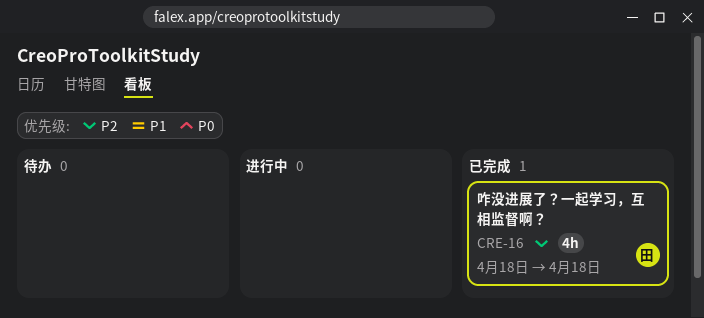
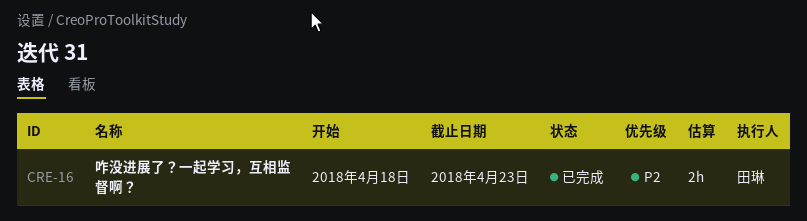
CRE-16, estimate: 4h -> 2h
CRE-16, due: Apr 18 -> Apr 23

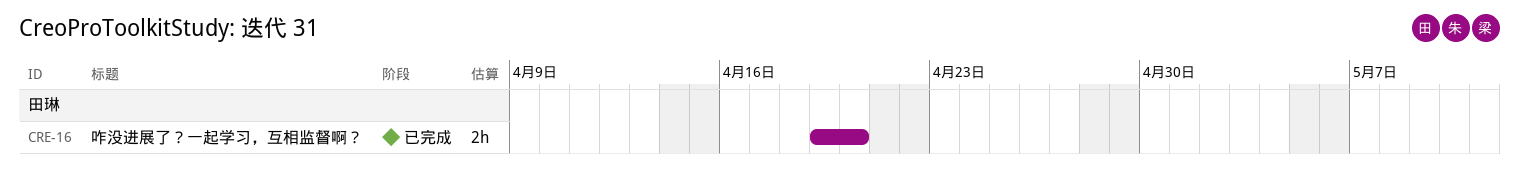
CRE-16, start: Apr 18 -> Apr 19
CRE-16, due: Apr 23 -> Apr 20

